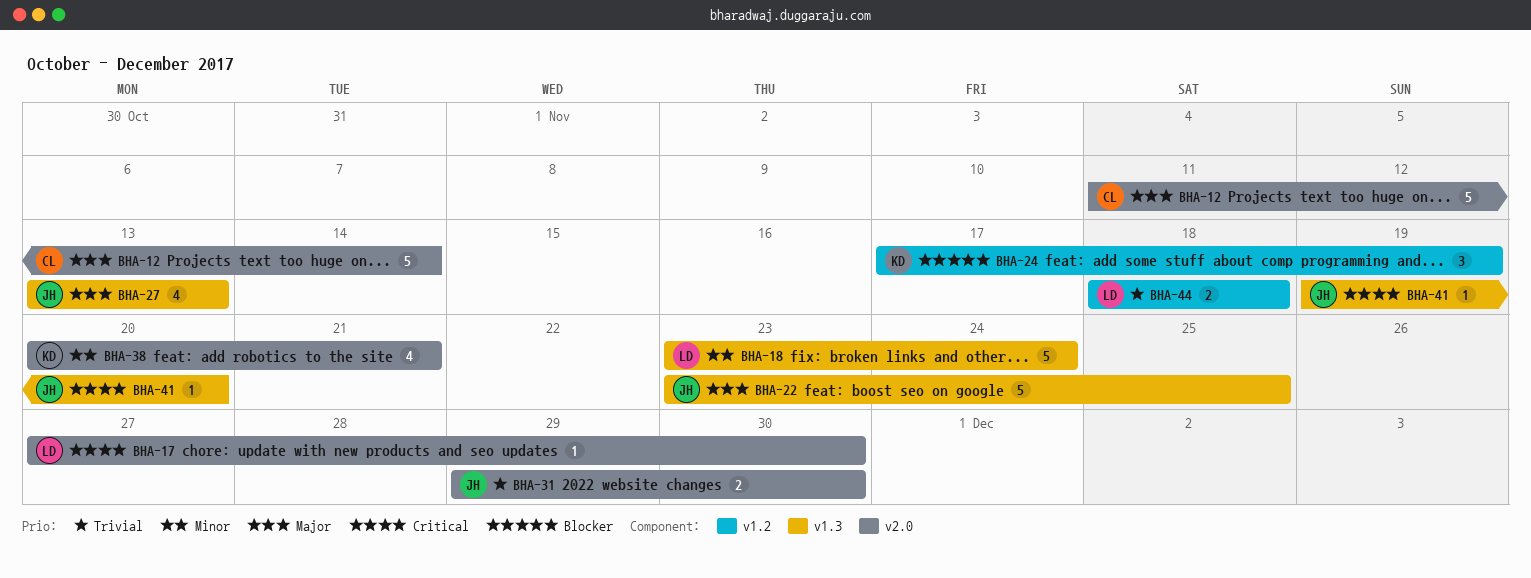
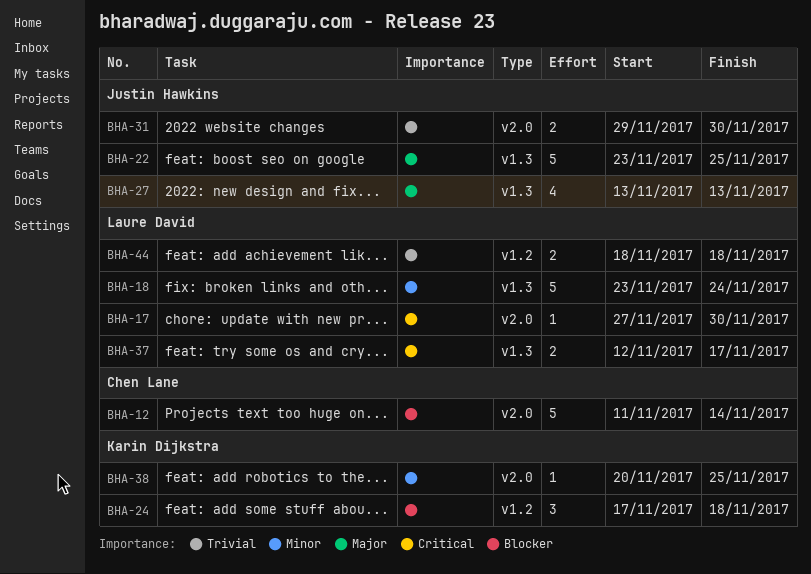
BHA-12, priority: Major -> Blocker
BHA-24, due: Nov 19 -> Nov 18
BHA-37: none -> present
BHA-38, estimate: 4 -> 1
BHA-38, due: Nov 21 -> Nov 25
BHA-41: present -> none

